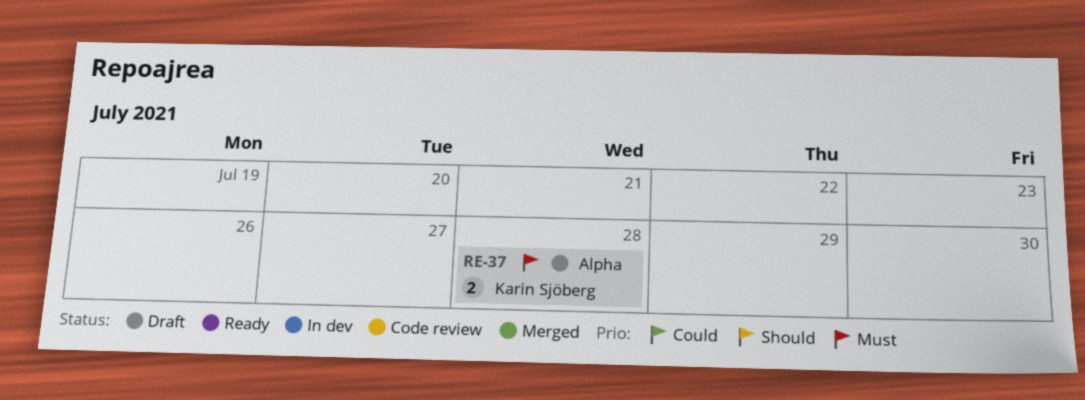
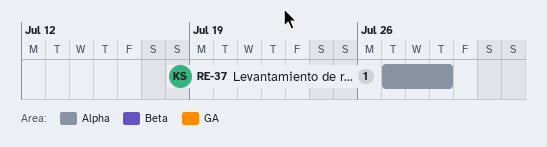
RE-37, estimate: 2 -> 1
RE-37, due: Jul 28 -> Jul 29

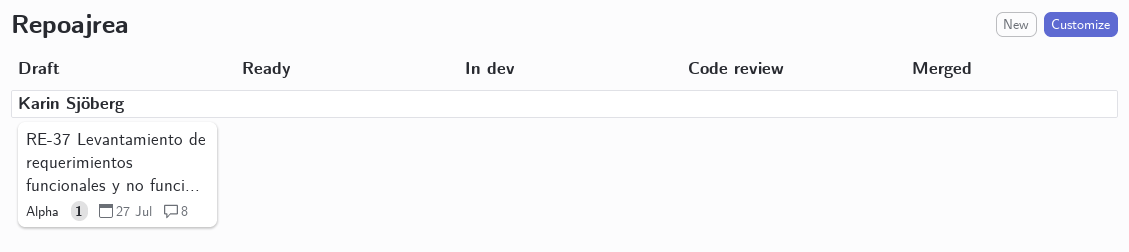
RE-37, due: Jul 29 -> Jul 27

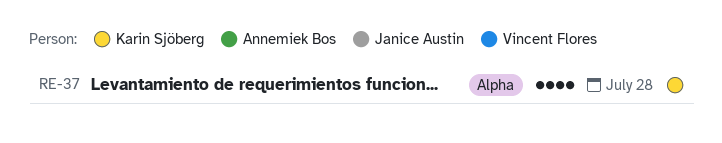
RE-37, estimate: 1 -> 4
RE-37, due: Jul 27 -> Jul 28

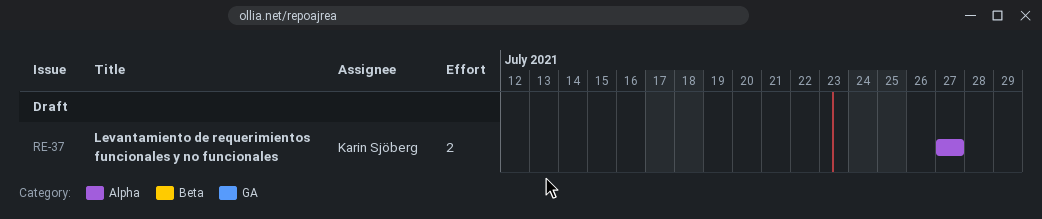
RE-37, estimate: 4 -> 2
RE-37, due: Jul 28 -> Jul 27

